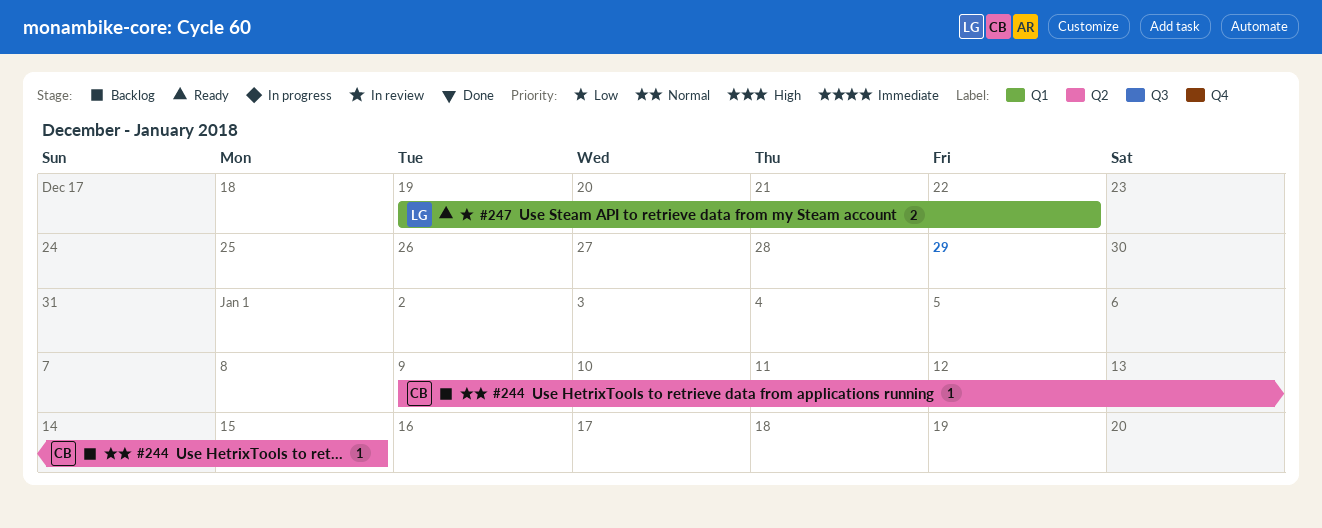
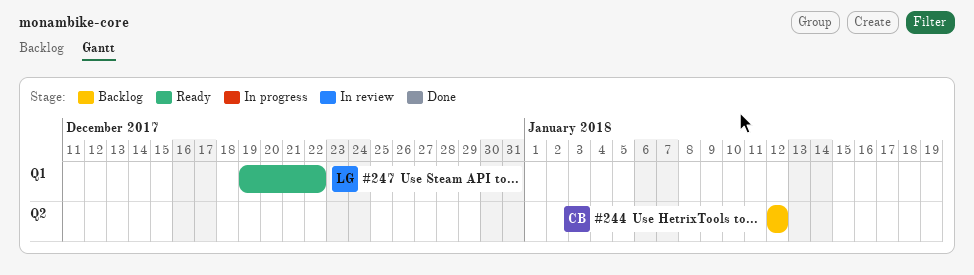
#244, start: Jan 9 -> Jan 12
#244, due: Jan 15 -> Jan 12

